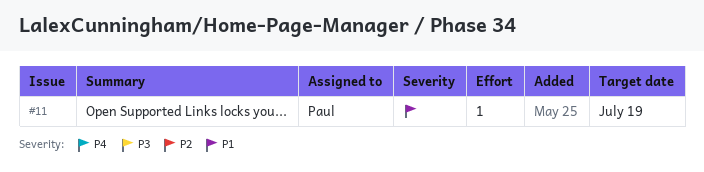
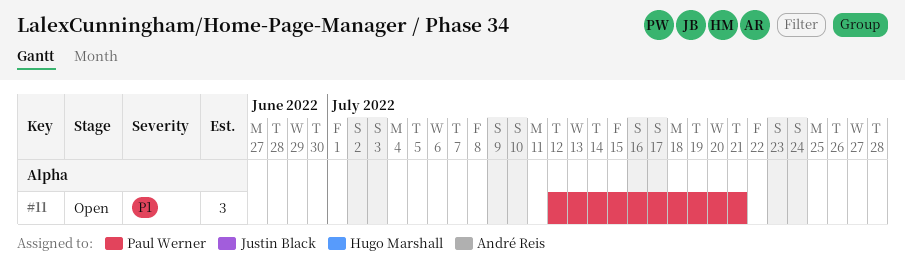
#11, estimate: 1 -> 3
#11, due: Jul 19 -> Jul 21

